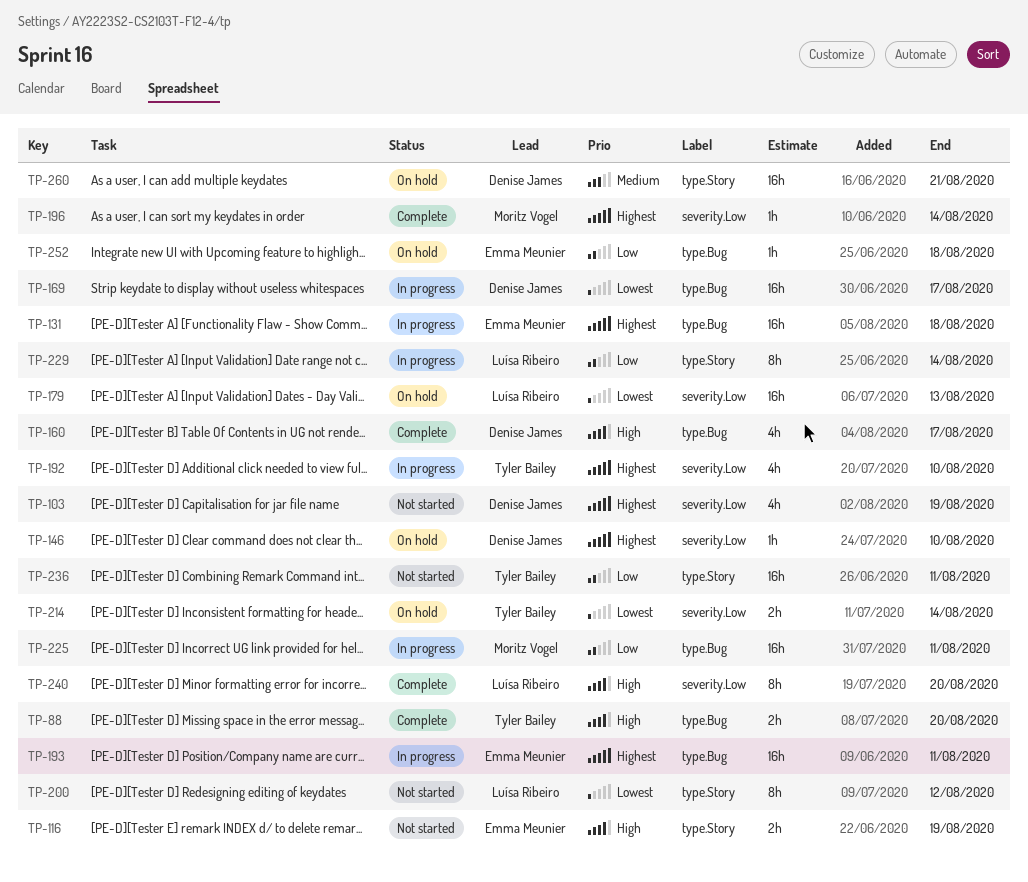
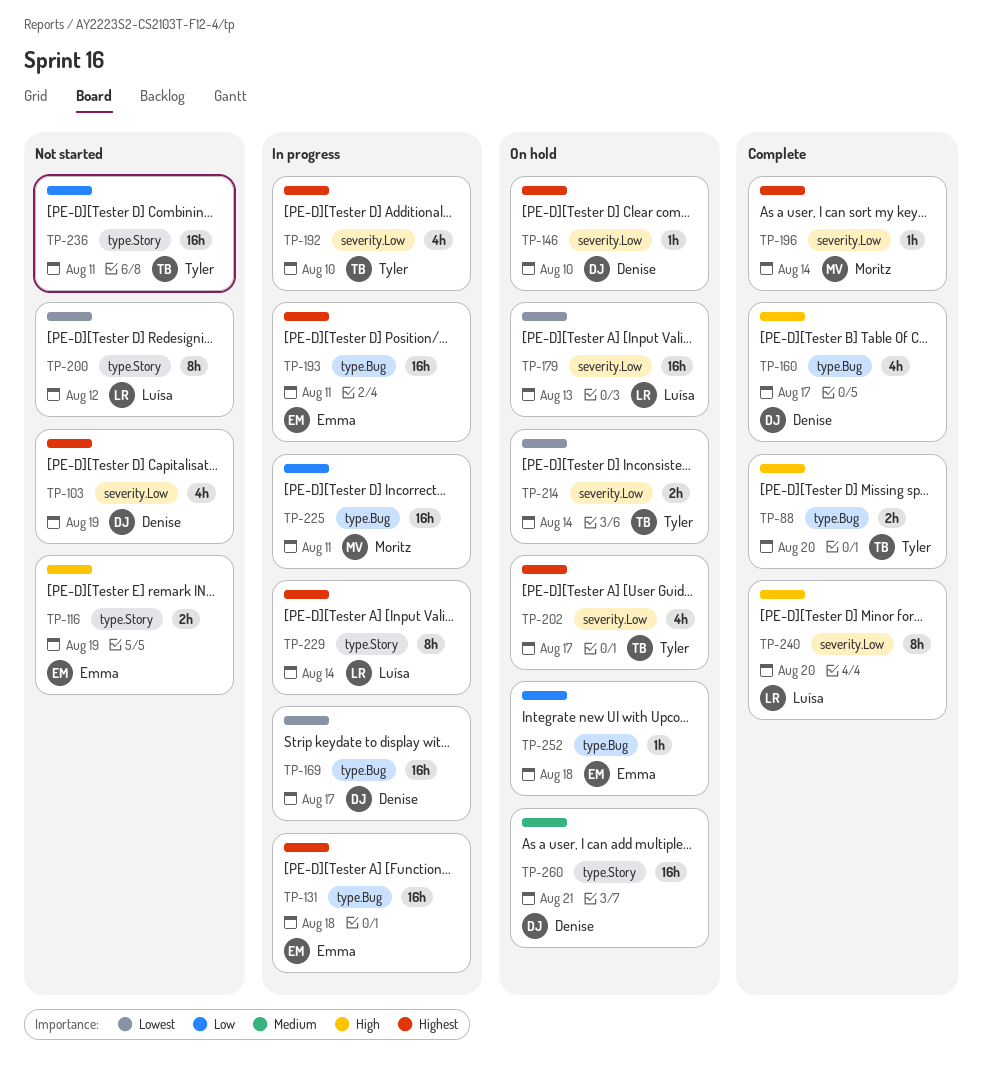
TP-202: none -> present
TP-229, priority: Low -> Highest

